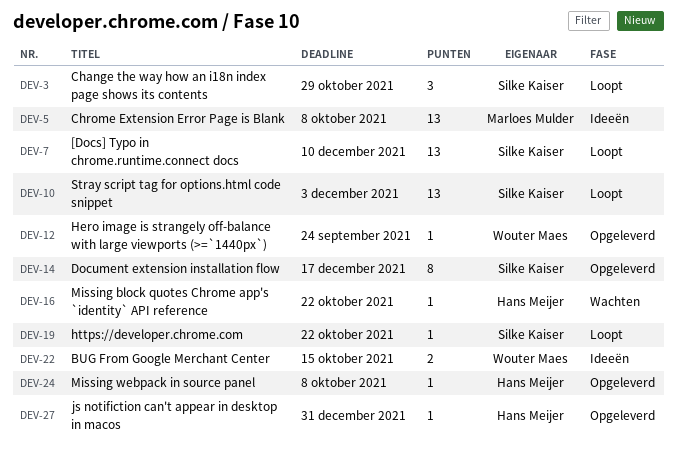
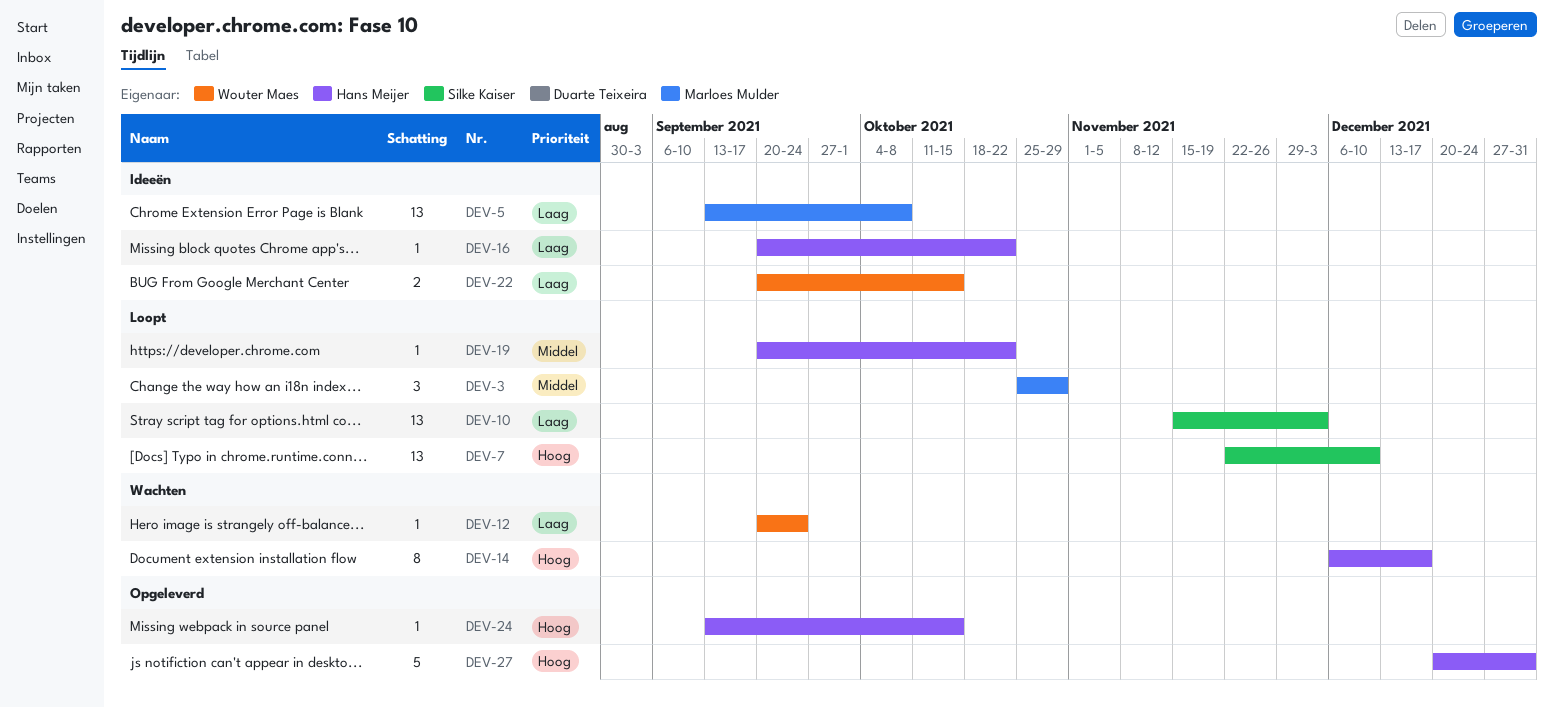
DEV-3, owner: Silke Kaiser -> Marloes Mulder
DEV-12, status: Opgeleverd -> Wachten
DEV-14, status: Opgeleverd -> Wachten
DEV-14, owner: Silke Kaiser -> Hans Meijer
DEV-16, status: Wachten -> Ideeën
DEV-19, owner: Silke Kaiser -> Hans Meijer
DEV-24, due: Oct 8 -> Oct 15
DEV-27, estimate: 1 -> 5

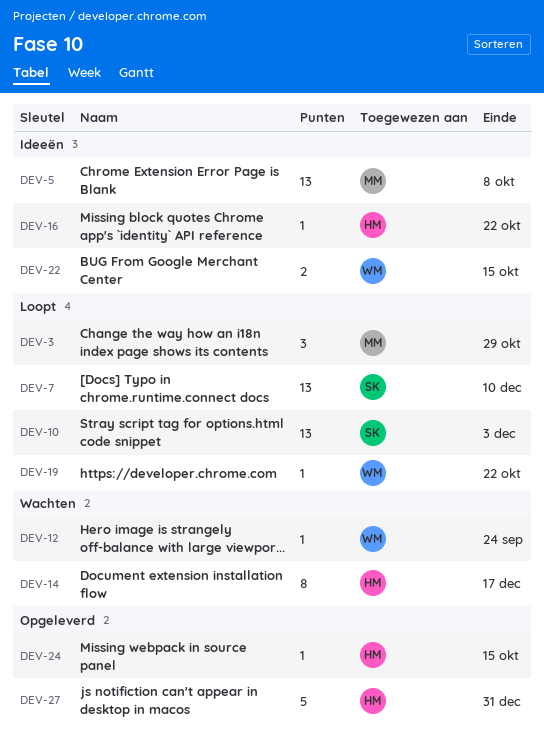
DEV-19, owner: Hans Meijer -> Wouter Maes

